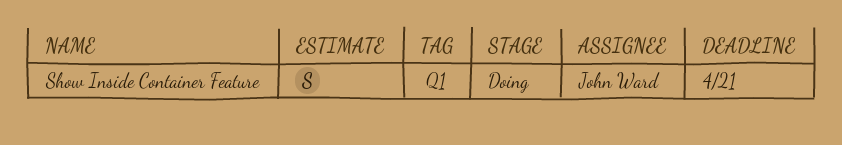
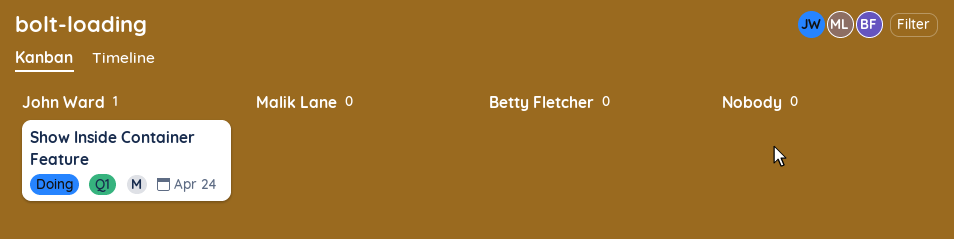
Show Inside Container Feature, estimate: S -> M
Show Inside Container Feature, due: Apr 21 -> Apr 24

